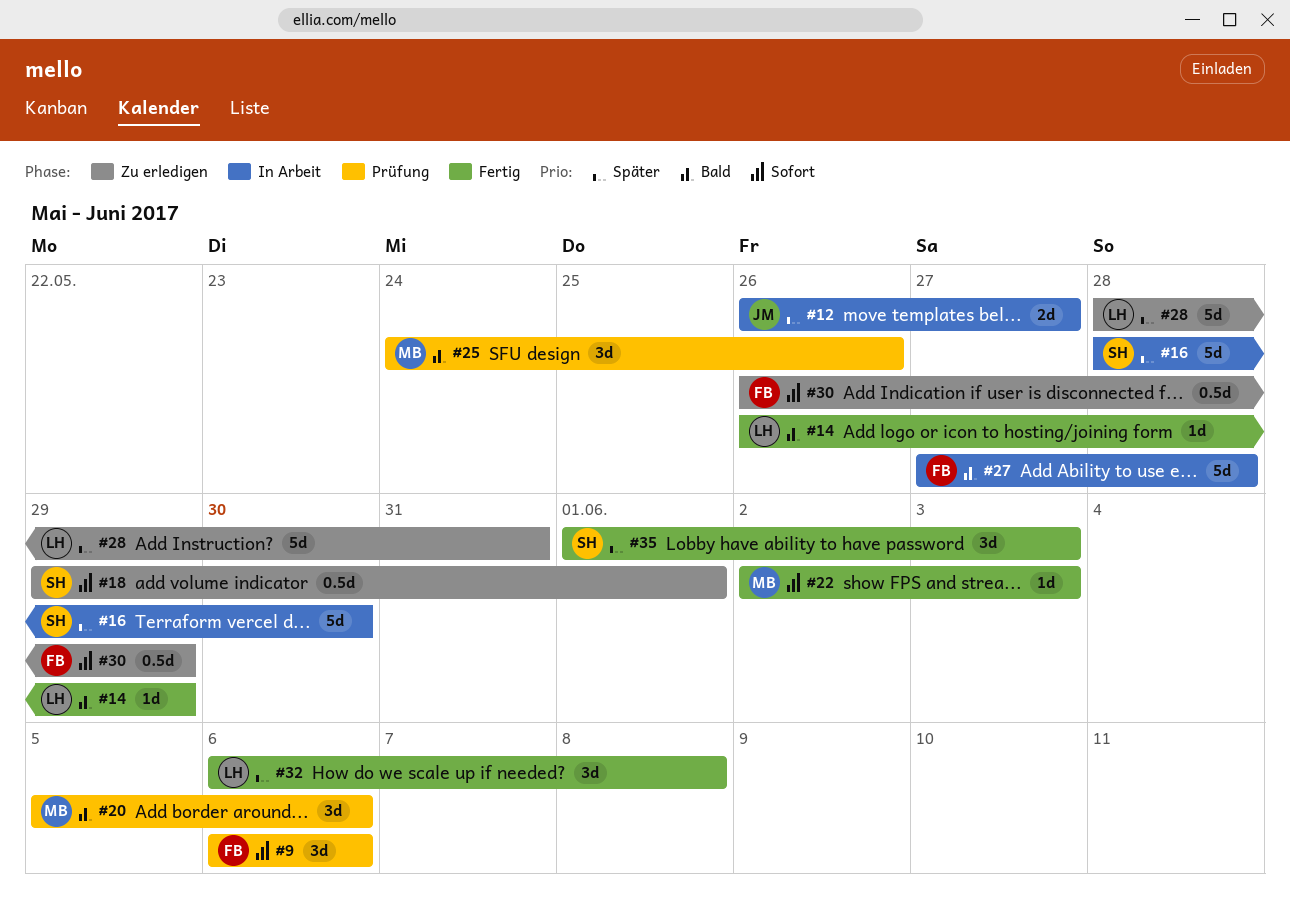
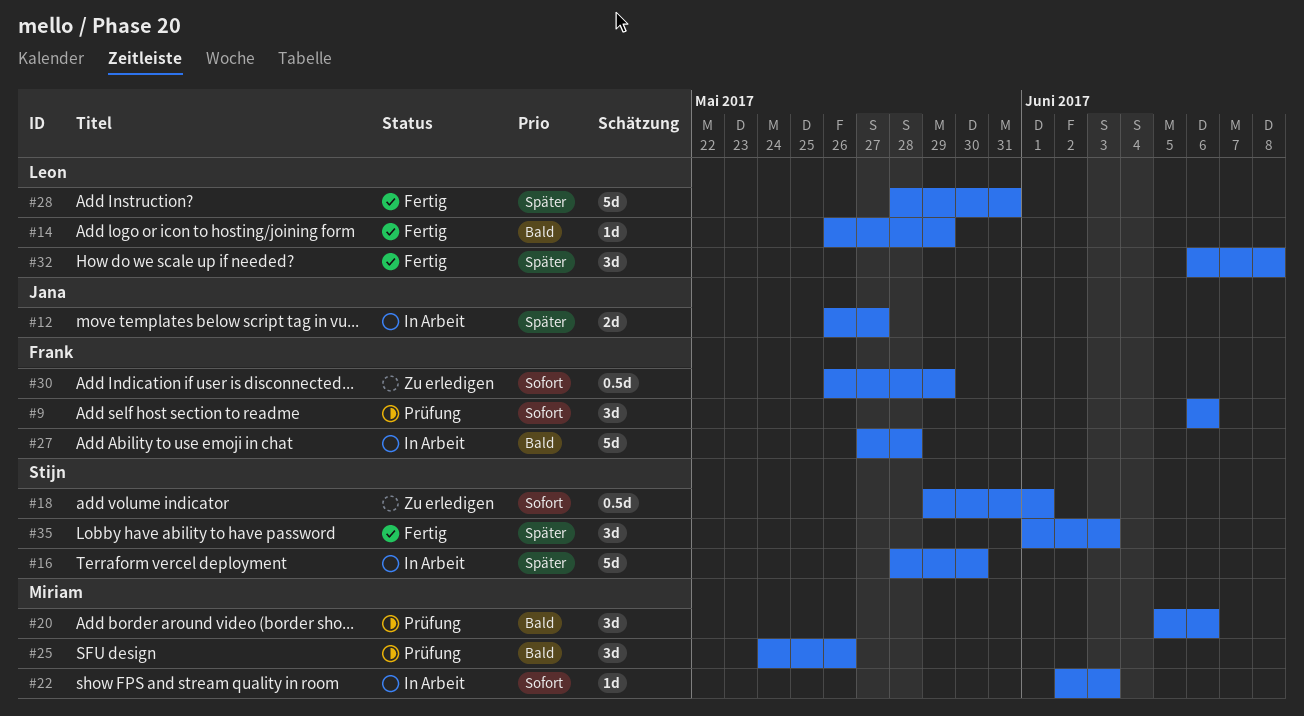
#22, status: Fertig -> In Arbeit
#28, status: Zu erledigen -> Fertig

